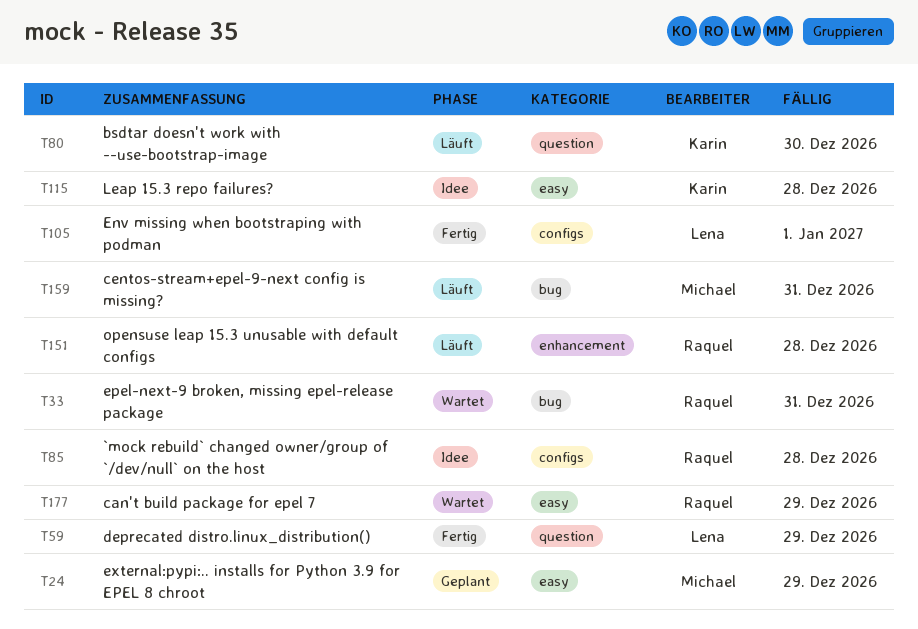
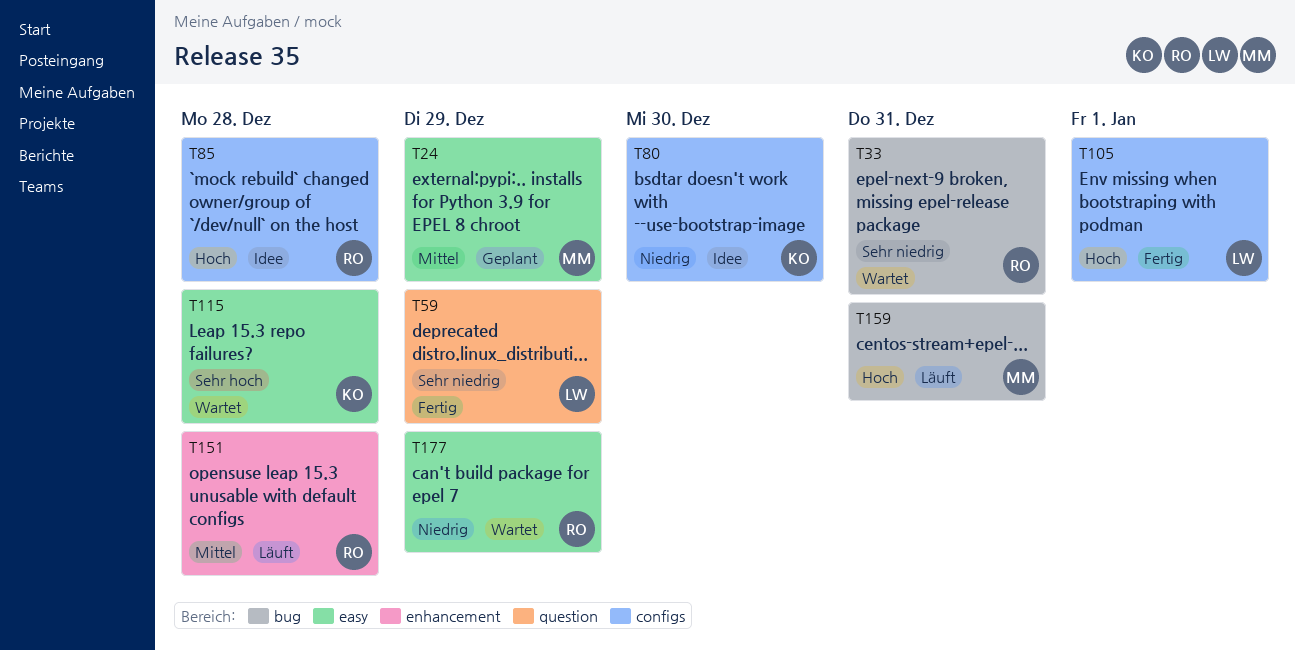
T80, status: Läuft -> Idee
T80, label: question -> configs
T115, status: Idee -> Wartet

